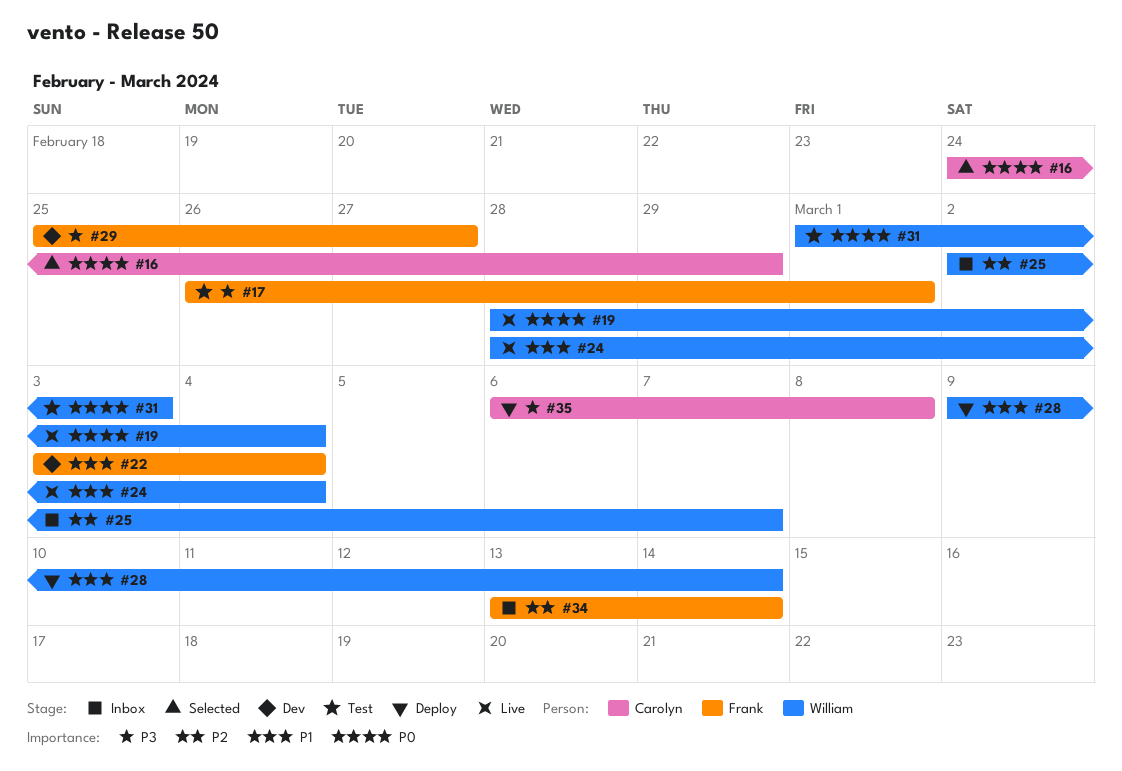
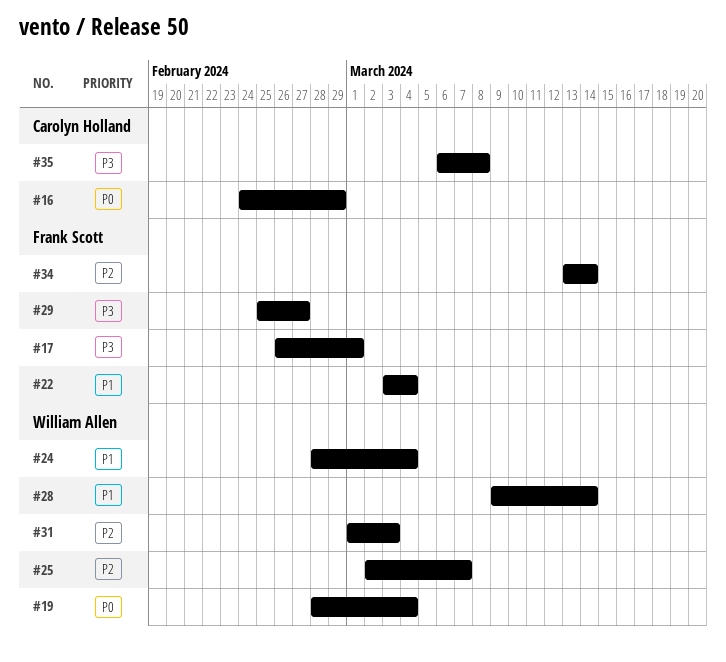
#31, priority: P0 -> P2

